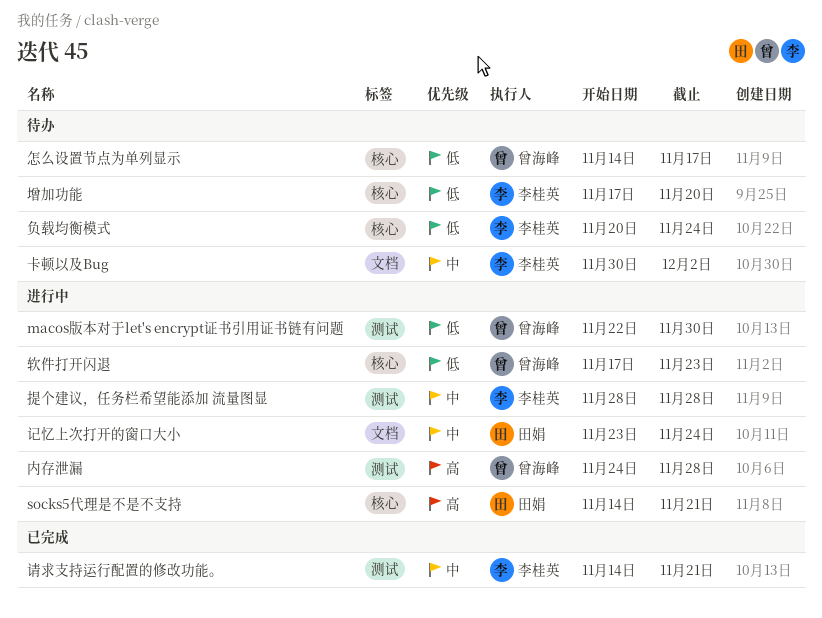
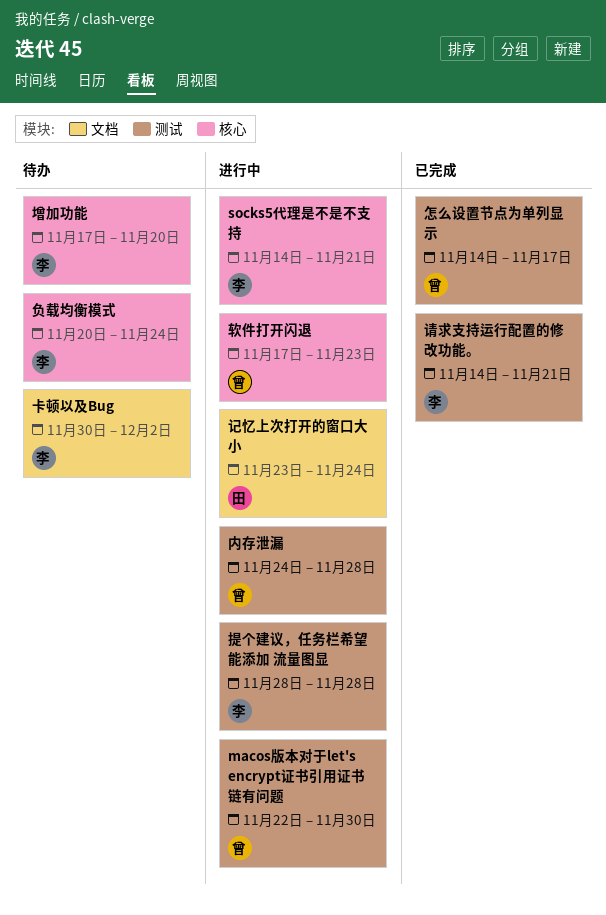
socks5代理是不是不支持, owner: 田娟 -> 李桂英
怎么设置节点为单列显示, status: 待办 -> 已完成
怎么设置节点为单列显示, label: 核心 -> 测试

